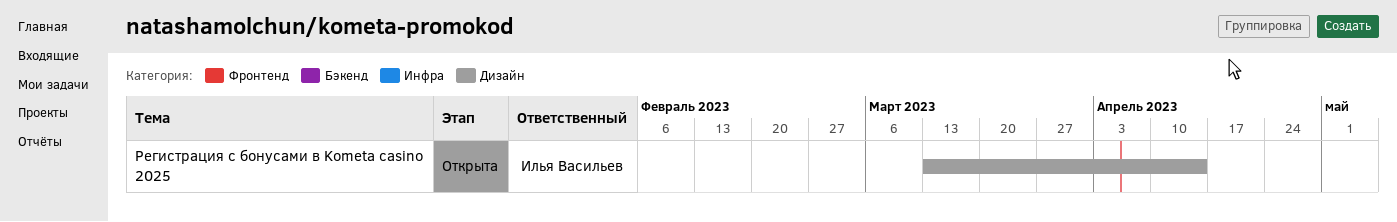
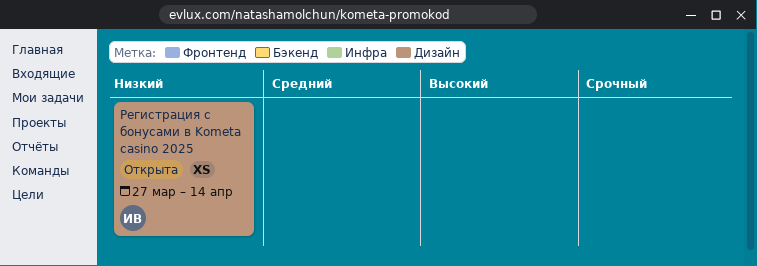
Регистрация с бонусами в Kometa casino 2025, start: Mar 13 -> Mar 27

